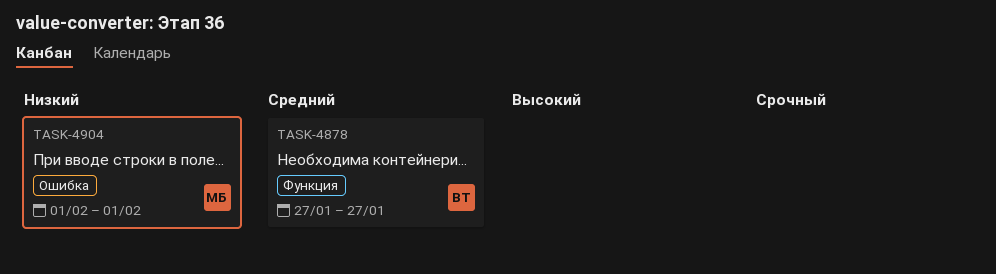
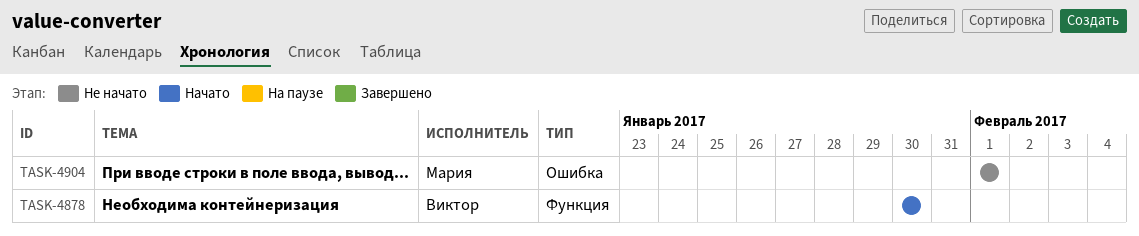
TASK-4878, start: Jan 27 -> Jan 30
TASK-4878, due: Jan 27 -> Jan 30

